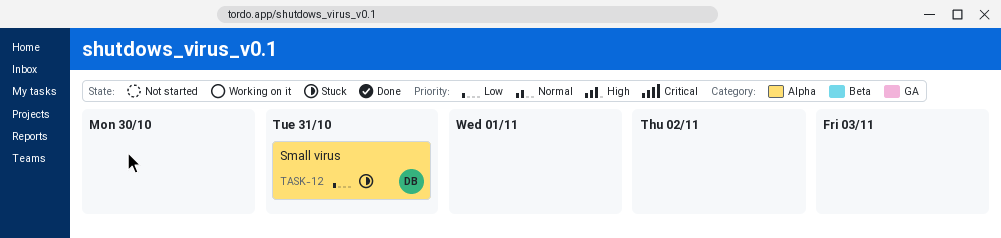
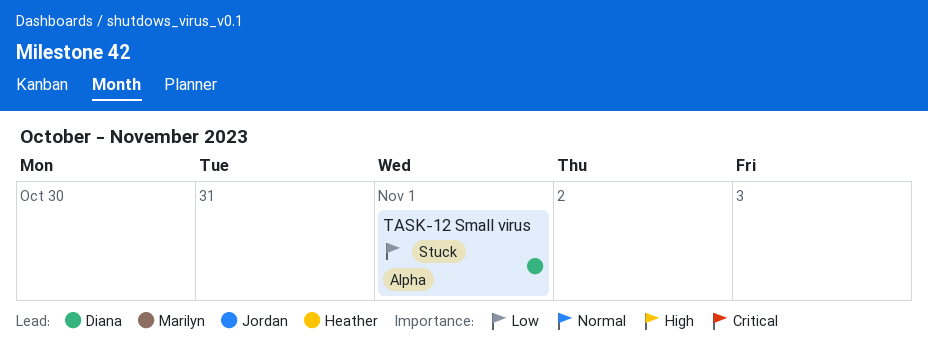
TASK-12, due: Oct 31 -> Nov 1

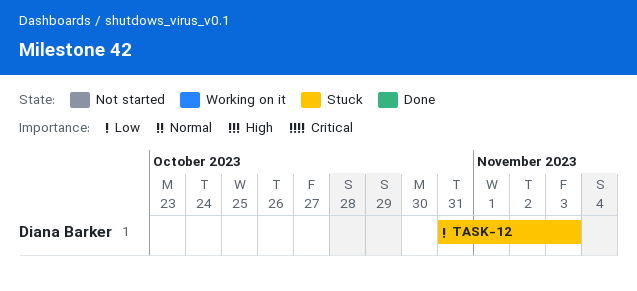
TASK-12, due: Nov 1 -> Nov 3

